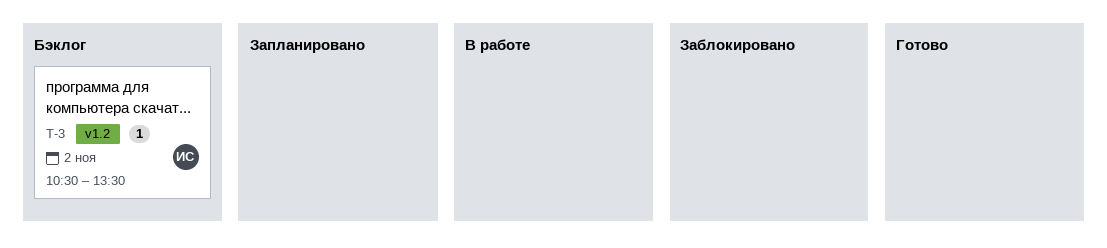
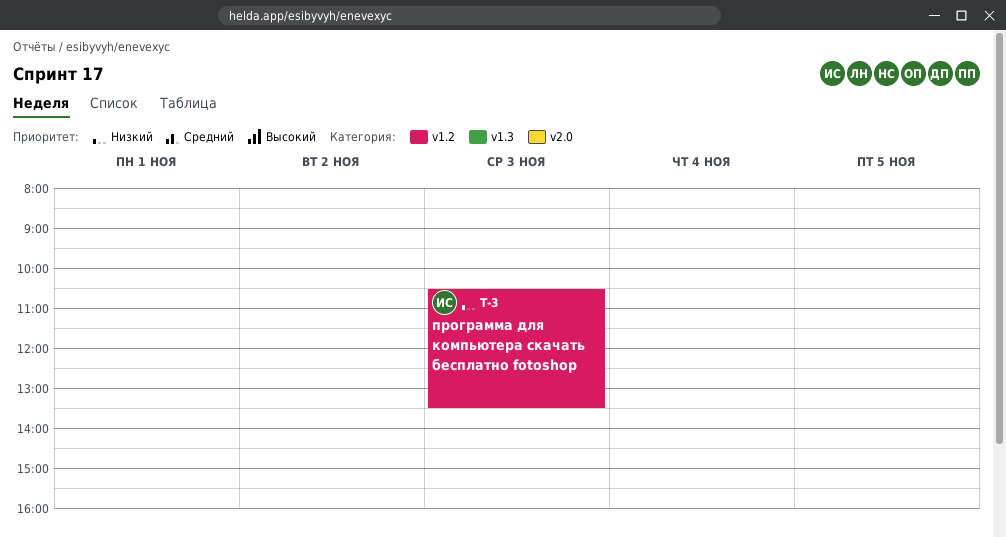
T-3, day: Nov 2 -> Nov 3

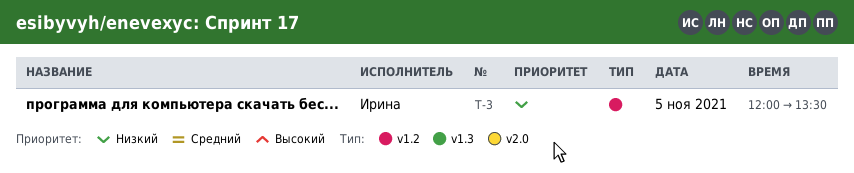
T-3, day: Nov 3 -> Nov 5
T-3, begins: 10:30 -> 12:00

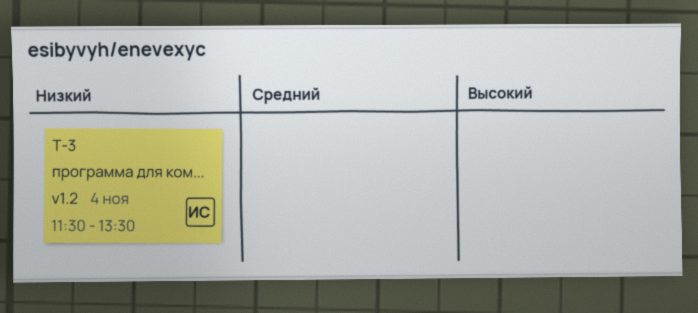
T-3, day: Nov 5 -> Nov 4
T-3, begins: 12:00 -> 11:30

